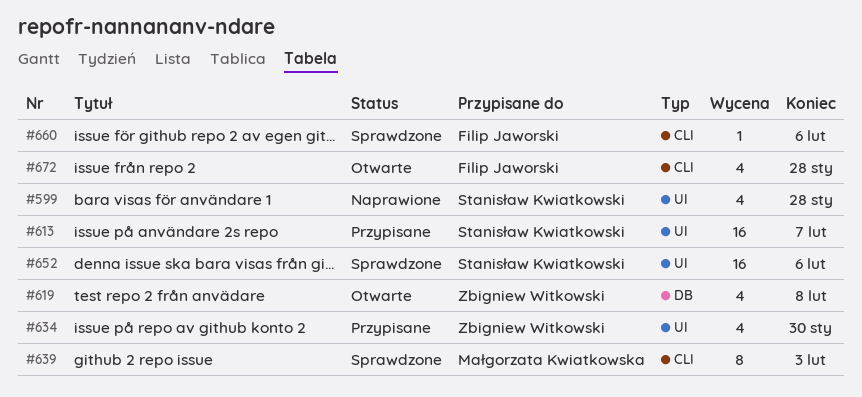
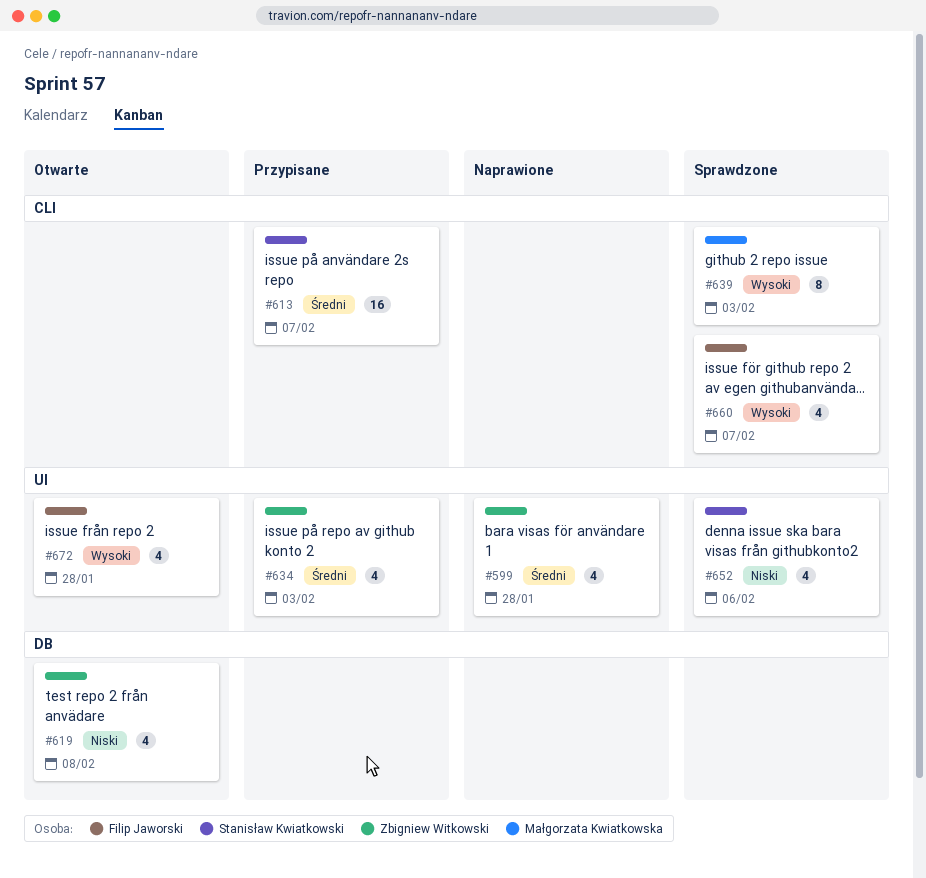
#599, owner: Stanisław Kwiatkowski -> Zbigniew Witkowski
#613, label: UI -> CLI
#634, due: Jan 30 -> Feb 3
#652, estimate: 16 -> 4
#660, estimate: 1 -> 4
#660, due: Feb 6 -> Feb 7
#672, label: CLI -> UI

